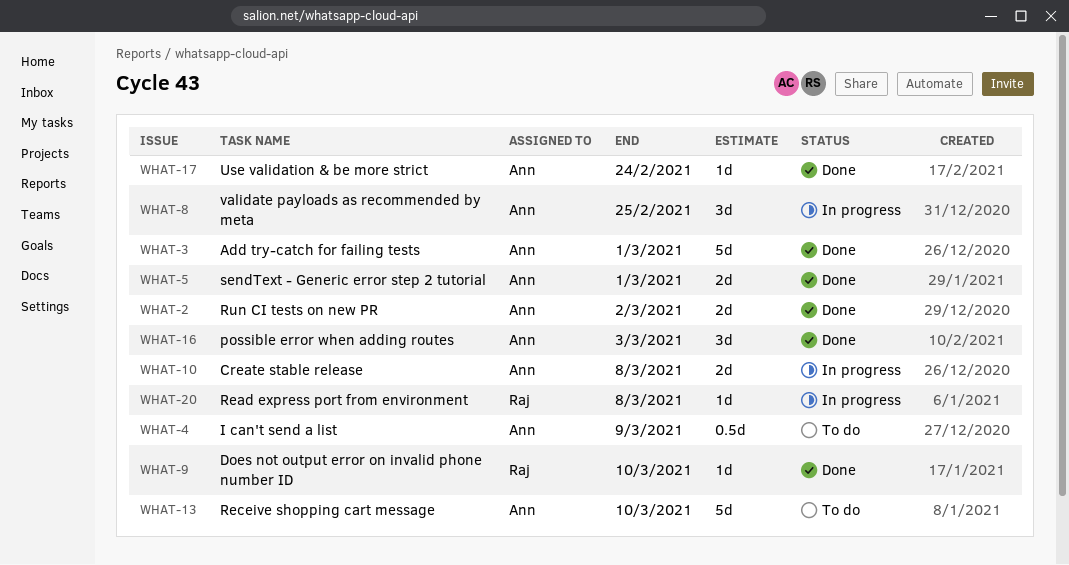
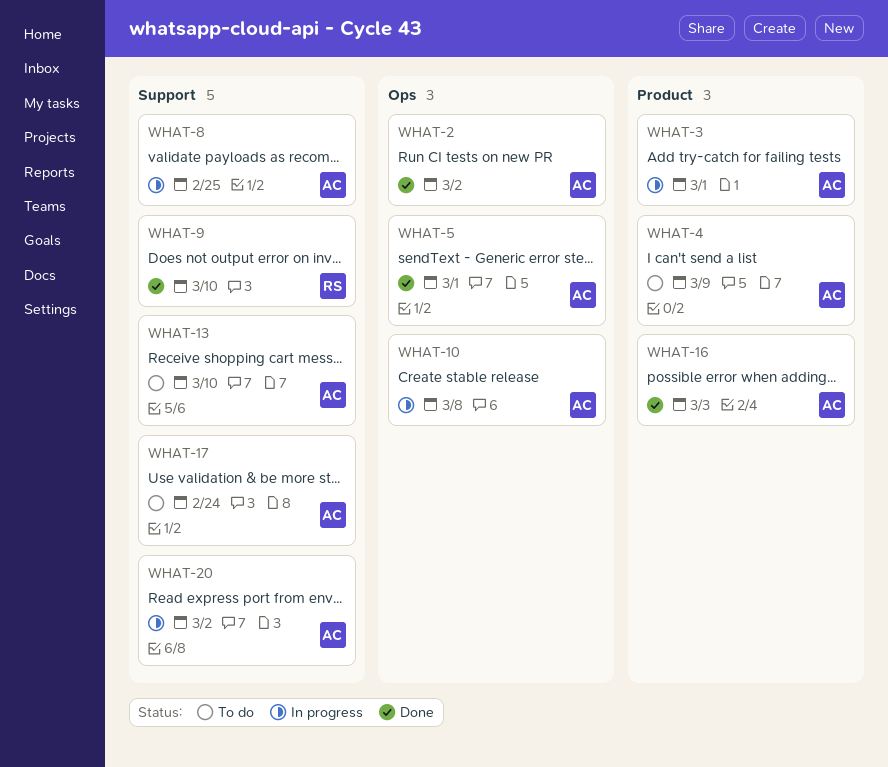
WHAT-3, status: Done -> In progress
WHAT-17, status: Done -> To do
WHAT-20, owner: Raj -> Ann
WHAT-20, due: Mar 8 -> Mar 2

